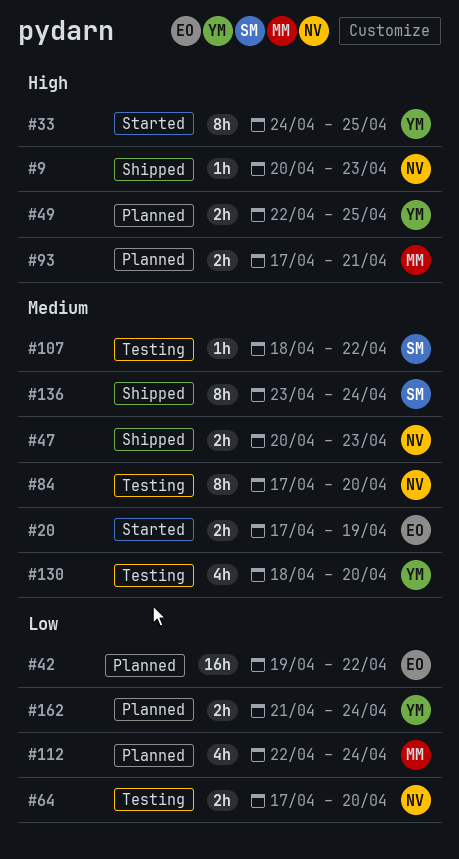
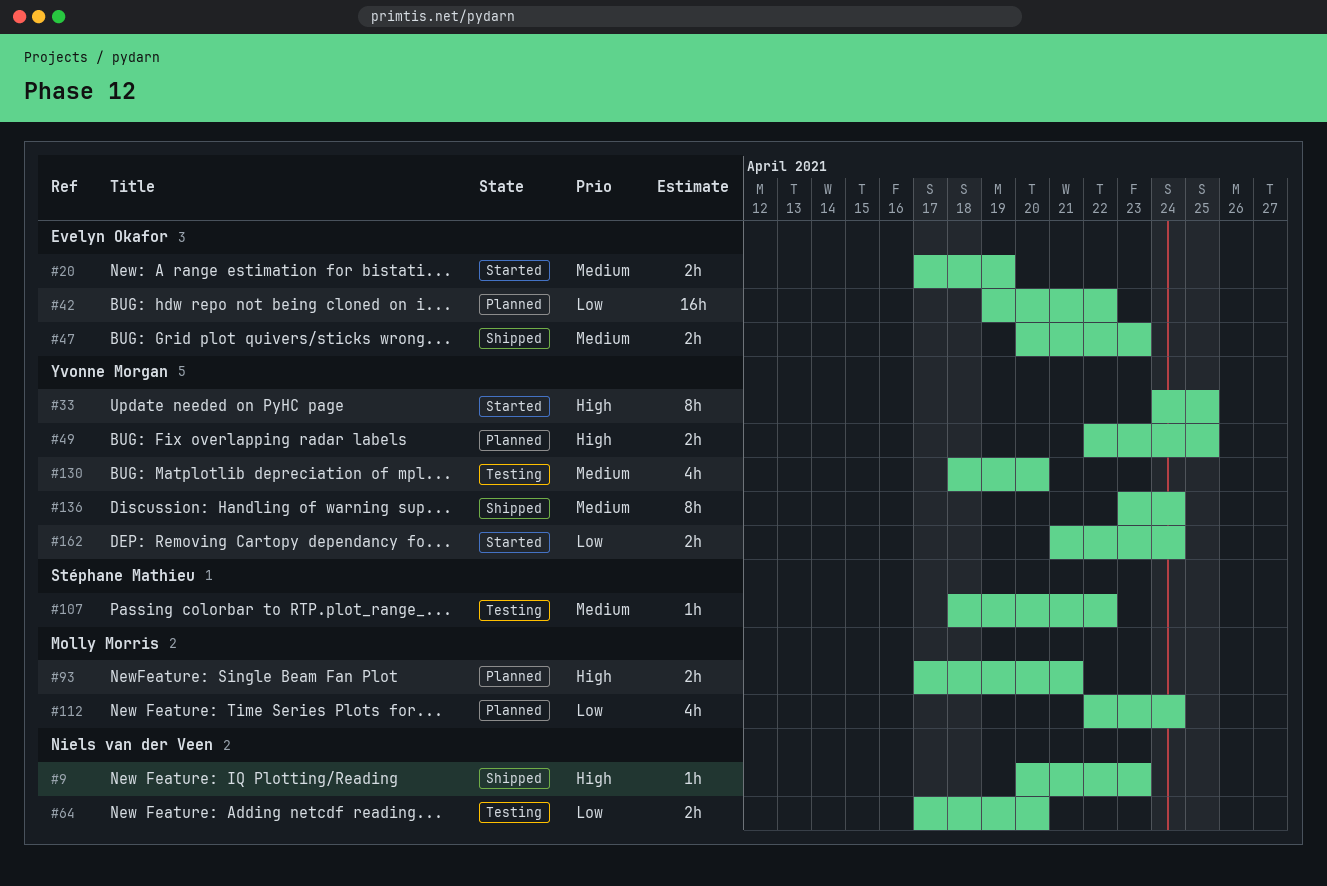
#47, owner: Niels van der Veen -> Evelyn Okafor
#84: present -> none
#136, owner: Stéphane Mathieu -> Yvonne Morgan
#162, status: Planned -> Started

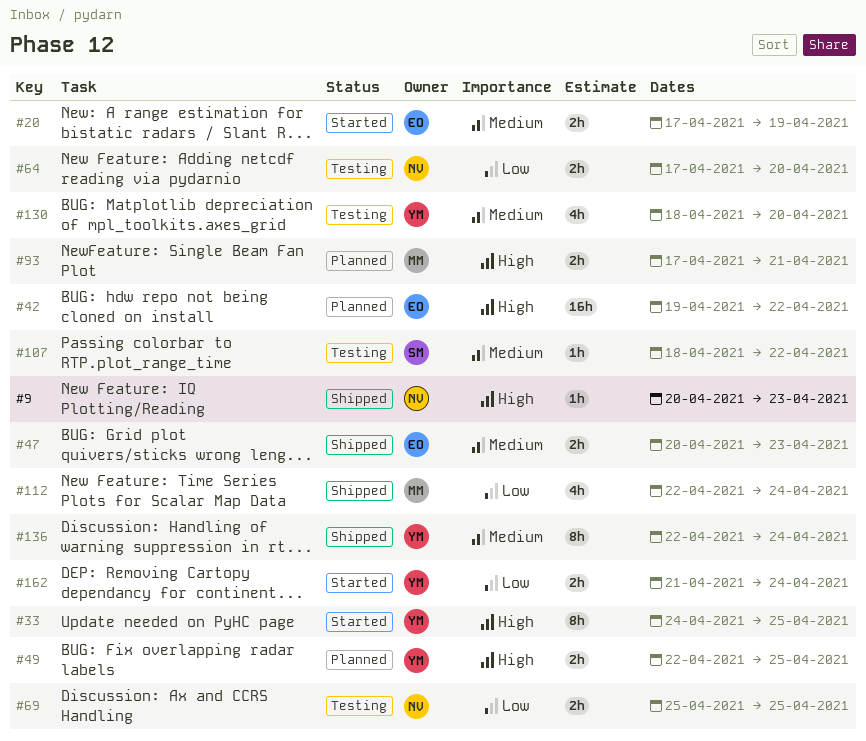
#42, priority: Low -> High
#69: none -> present
#112, status: Planned -> Shipped
#136, start: Apr 23 -> Apr 22

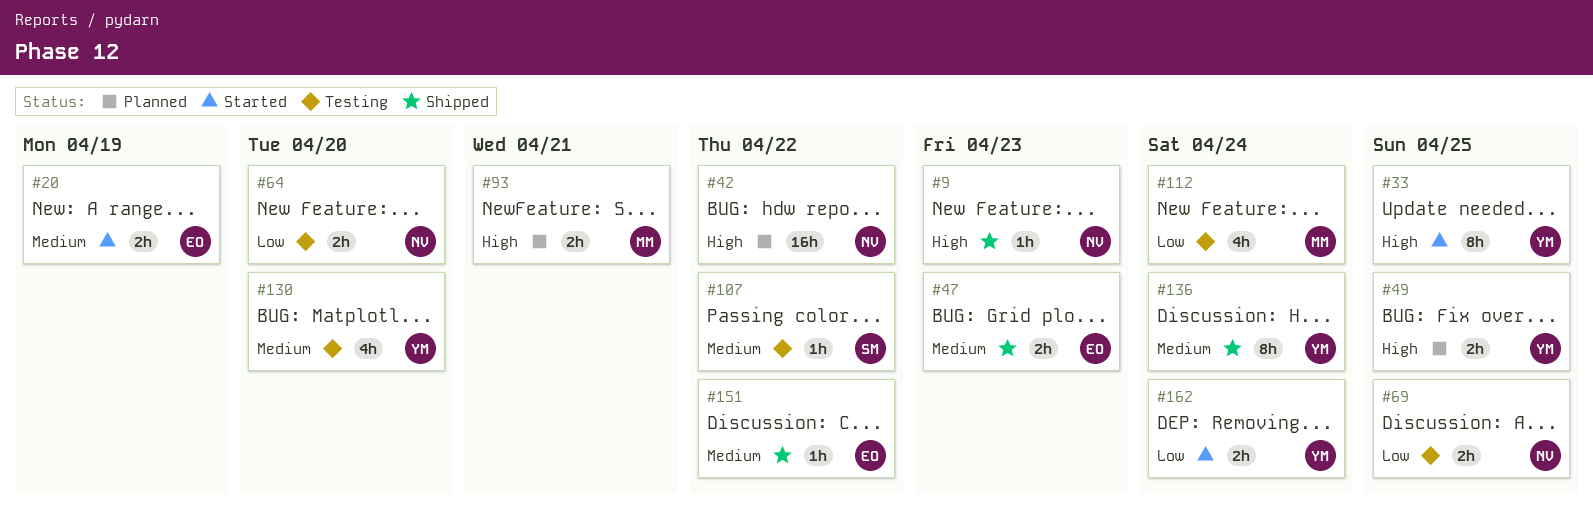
#42, owner: EO -> NV
#112, status: Shipped -> Testing
#151: none -> present

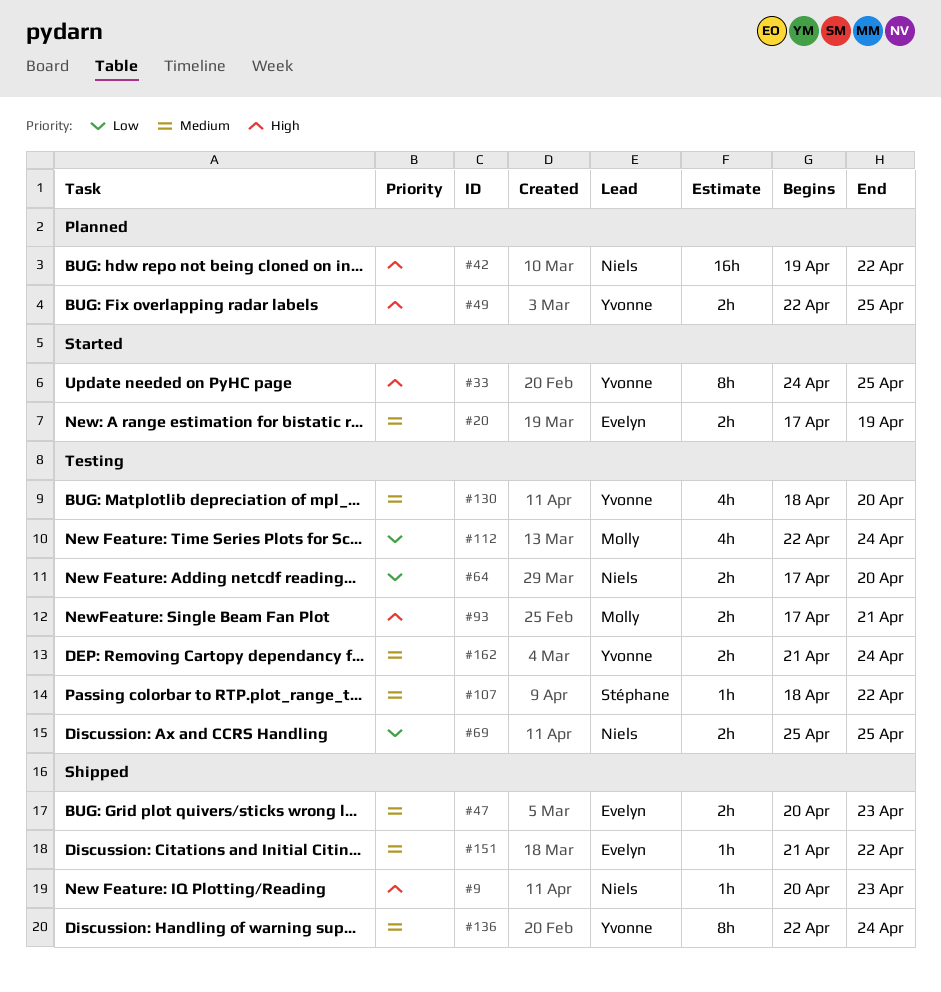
#93, status: Planned -> Testing
#162, status: Started -> Testing
#162, priority: Low -> Medium

